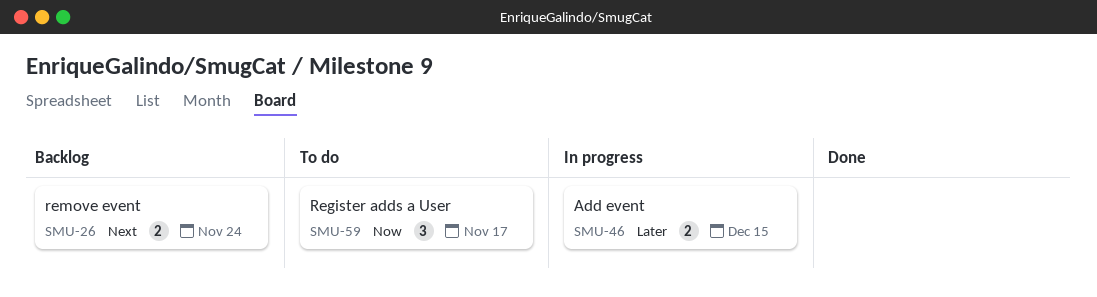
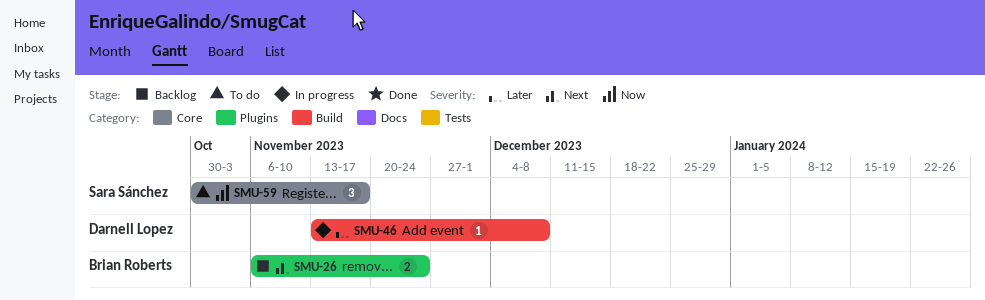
SMU-46, estimate: 2 -> 1
SMU-46, due: Dec 15 -> Dec 8

